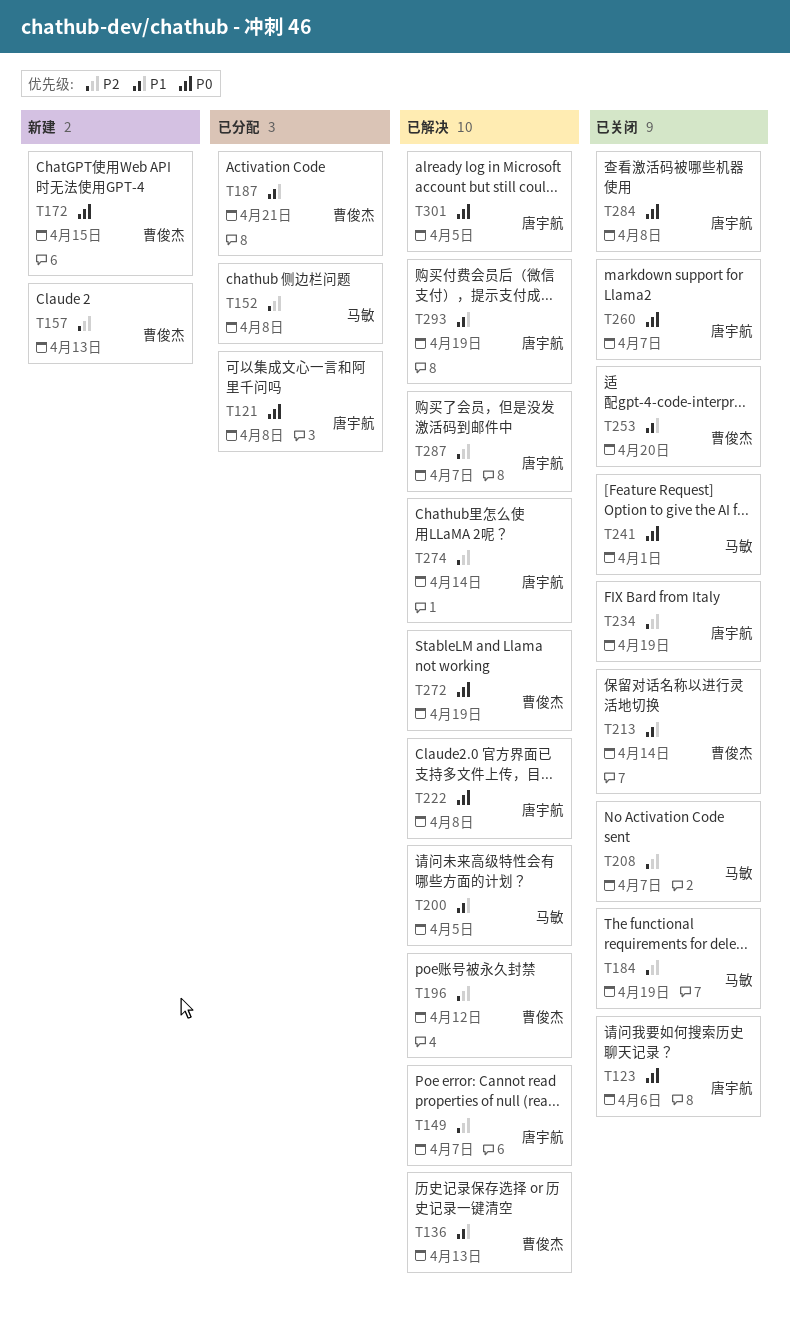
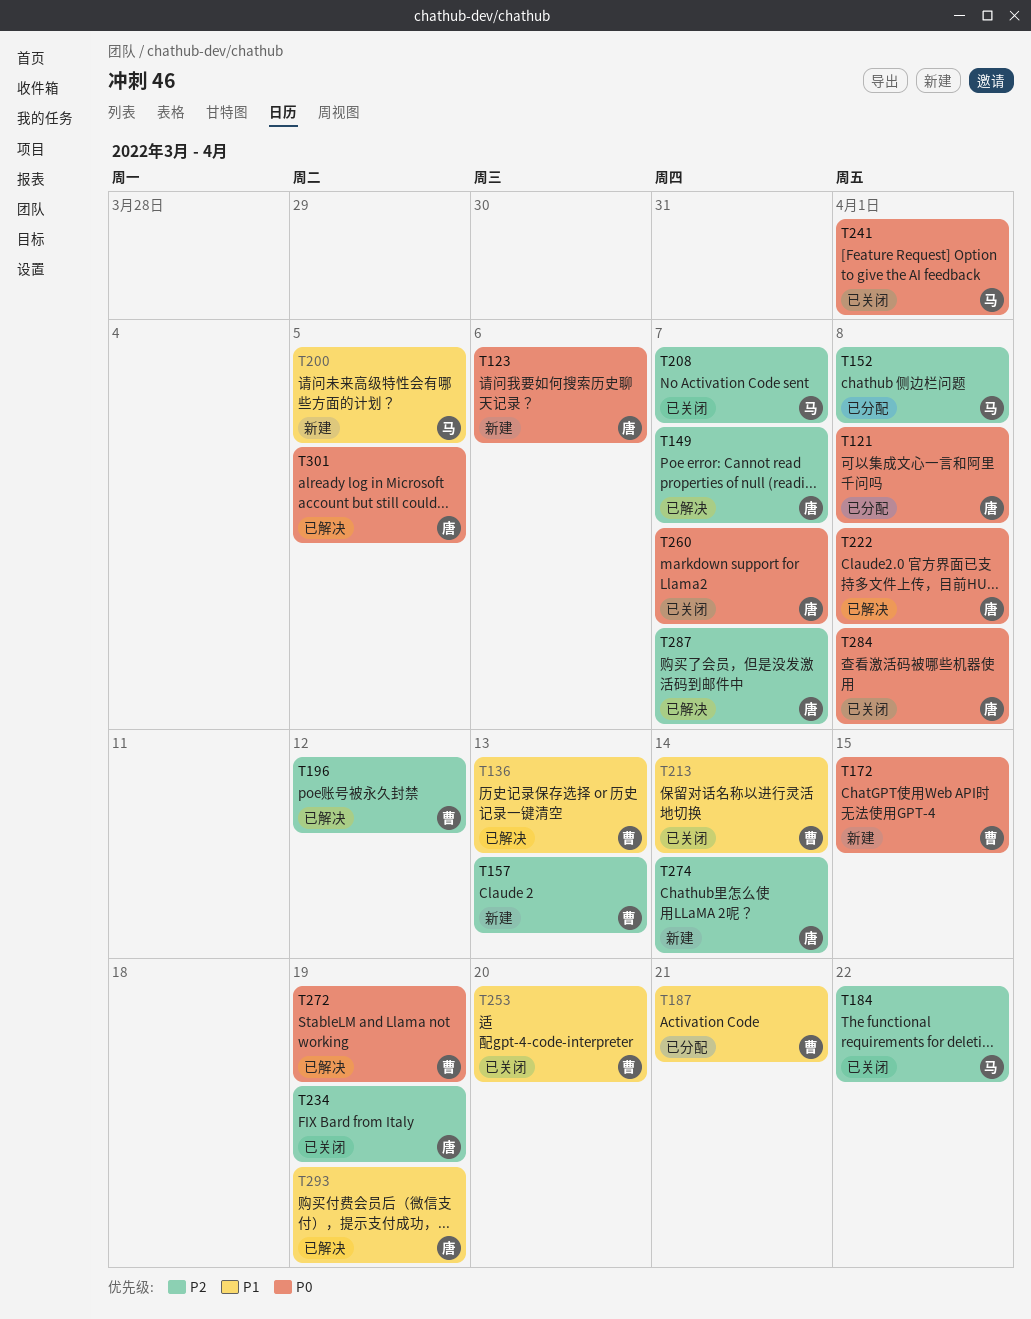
T123, status: 已关闭 -> 新建
T184, due: Apr 19 -> Apr 22
T200, status: 已解决 -> 新建
T274, status: 已解决 -> 新建

